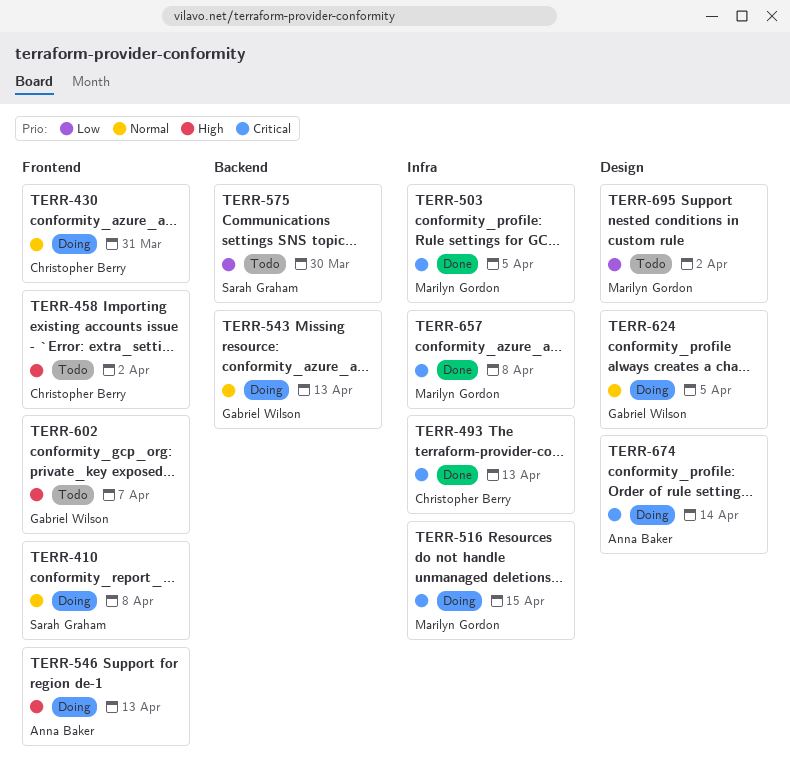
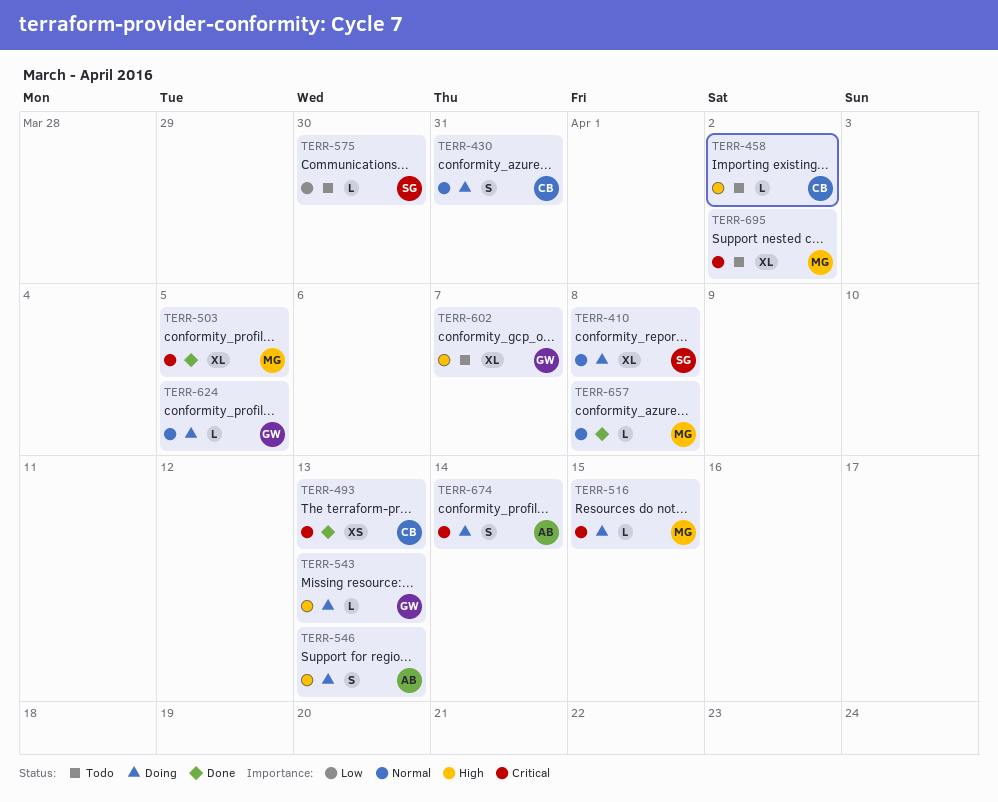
TERR-543, priority: Normal -> High
TERR-657, priority: Critical -> Normal
TERR-695, priority: Low -> Critical

